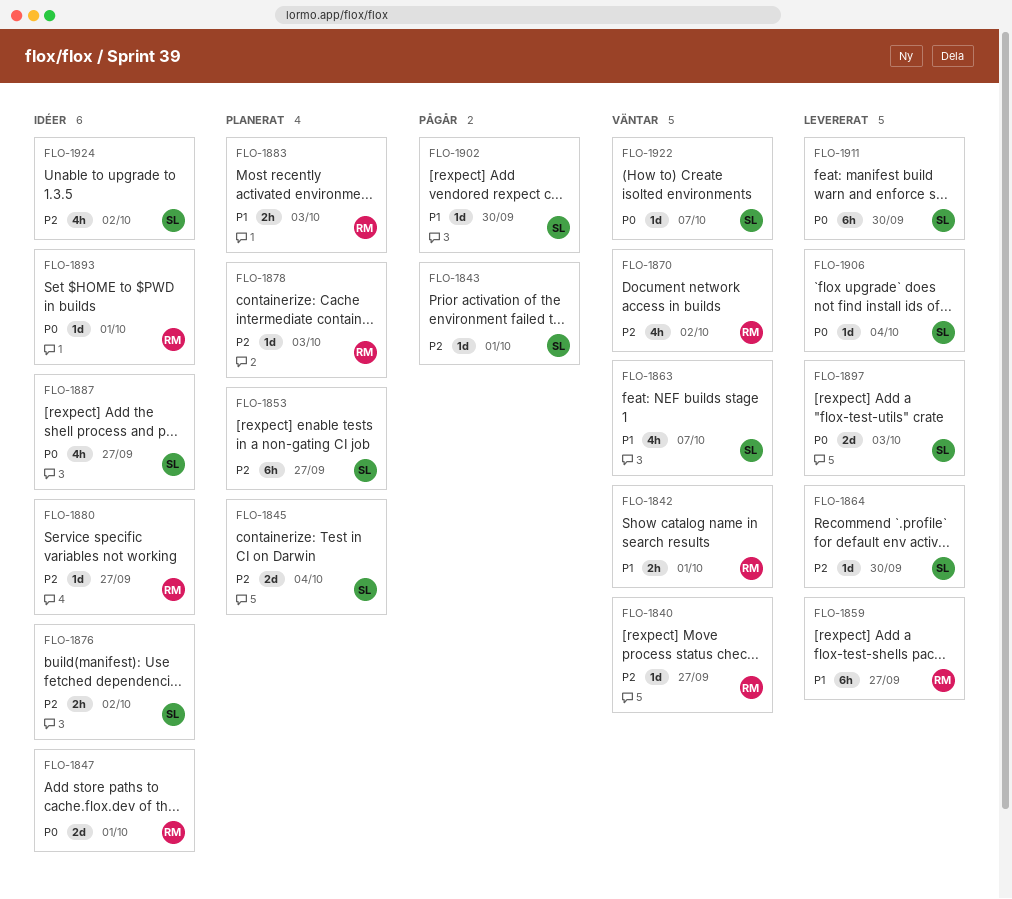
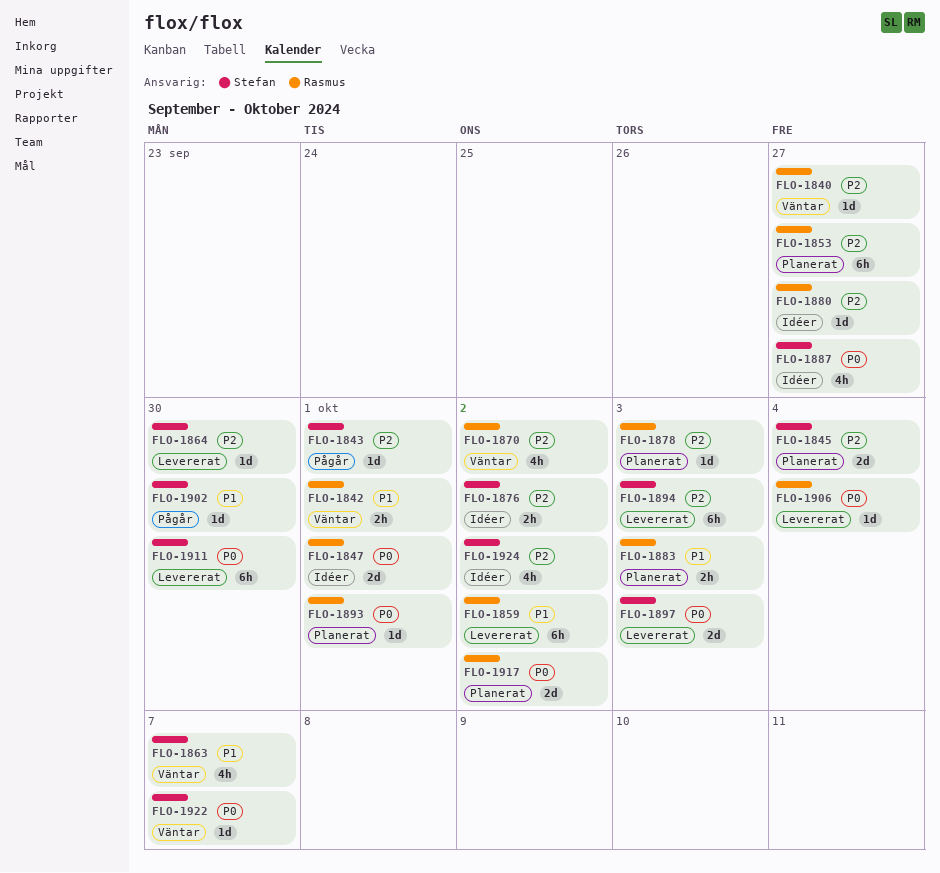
FLO-1853, owner: Stefan -> Rasmus
FLO-1859, due: Sep 27 -> Oct 2
FLO-1893, status: Idéer -> Planerat
FLO-1894: none -> present
FLO-1906, owner: Stefan -> Rasmus
FLO-1917: none -> present

